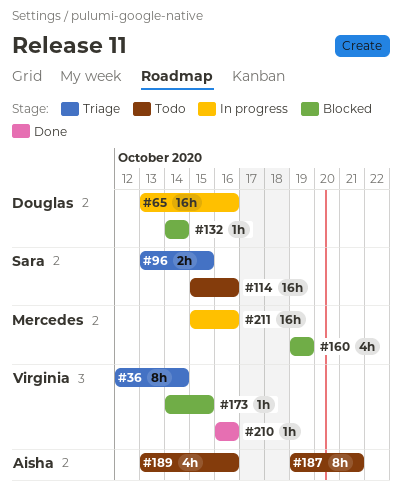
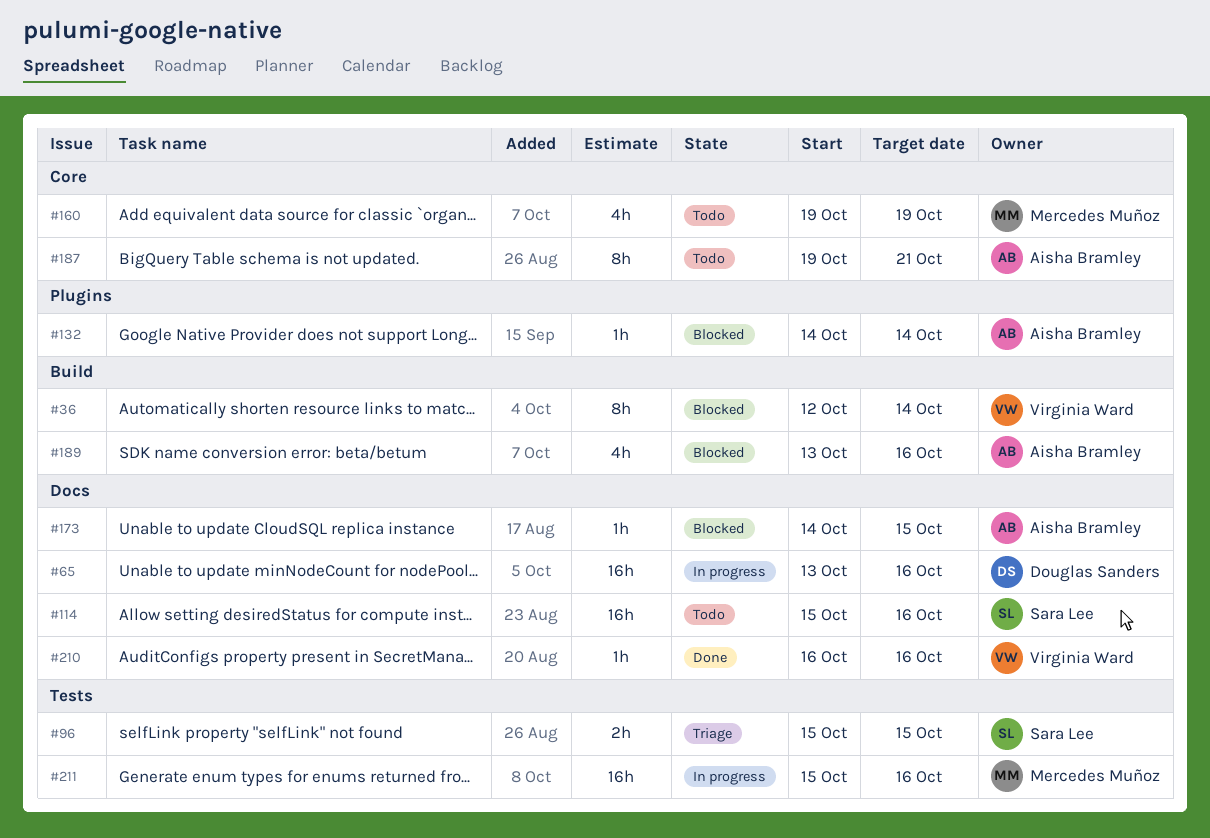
#36, status: Triage -> Blocked
#96, start: Oct 13 -> Oct 15
#132, owner: Douglas Sanders -> Aisha Bramley
#160, status: Blocked -> Todo
#173, owner: Virginia Ward -> Aisha Bramley
#189, status: Todo -> Blocked

